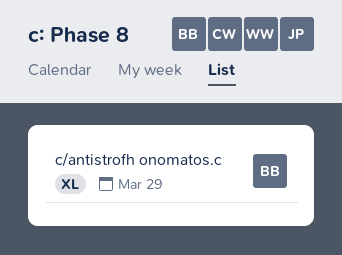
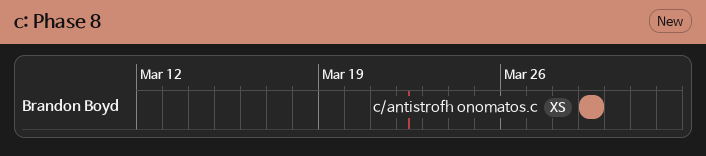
c/antistrofh onomatos.c, estimate: XL -> XS

